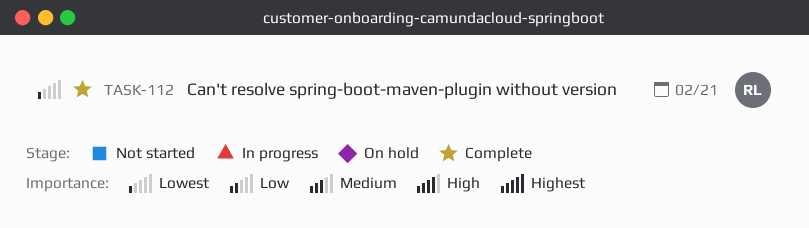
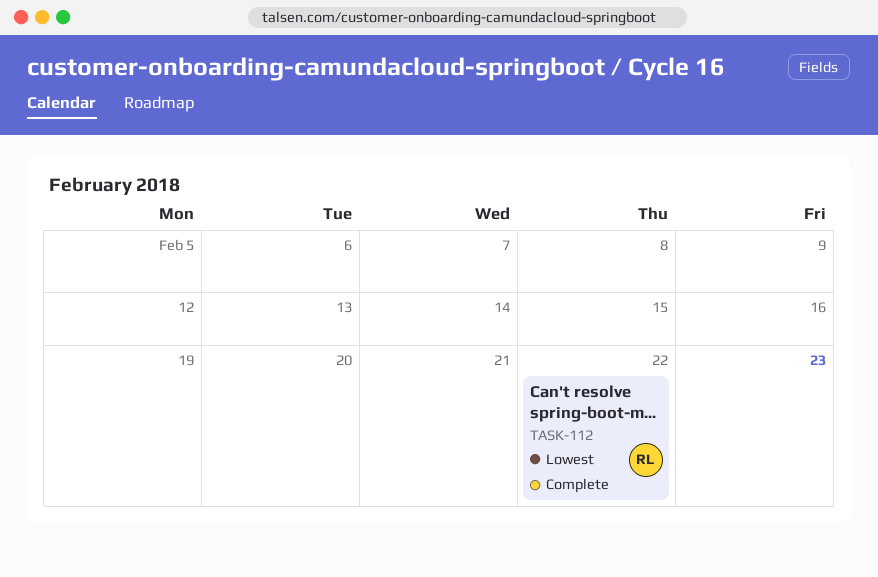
TASK-112, due: Feb 21 -> Feb 22

